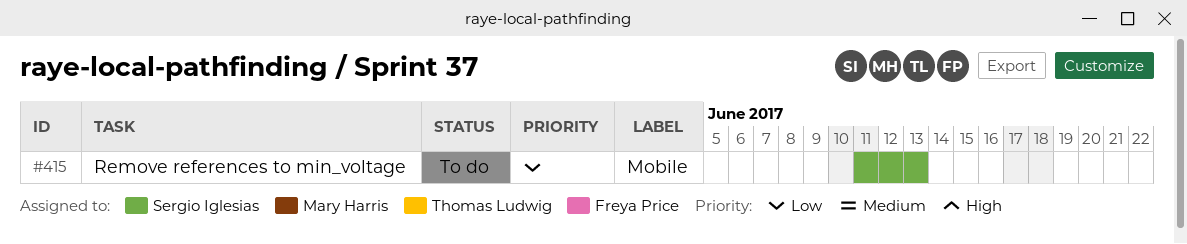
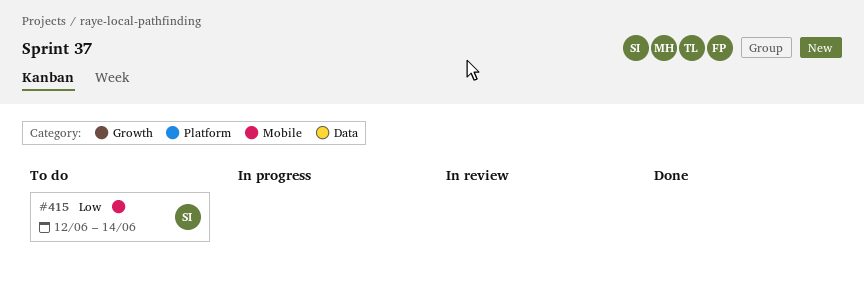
#415, start: Jun 11 -> Jun 12
#415, due: Jun 13 -> Jun 14

